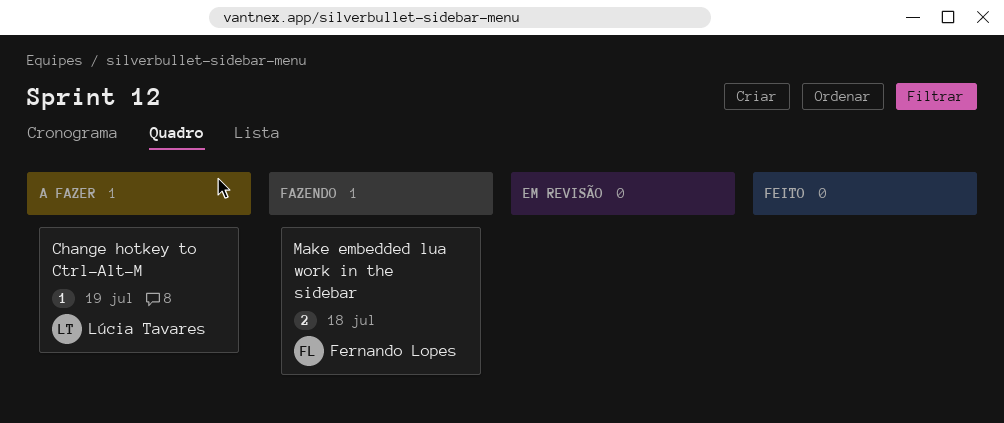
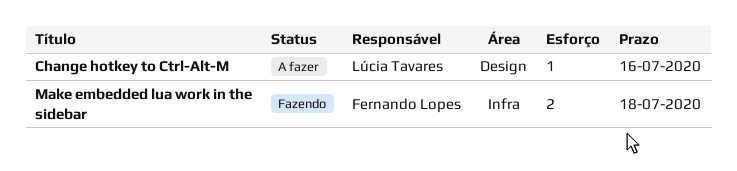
Change hotkey to Ctrl-Alt-M, due: Jul 19 -> Jul 16

